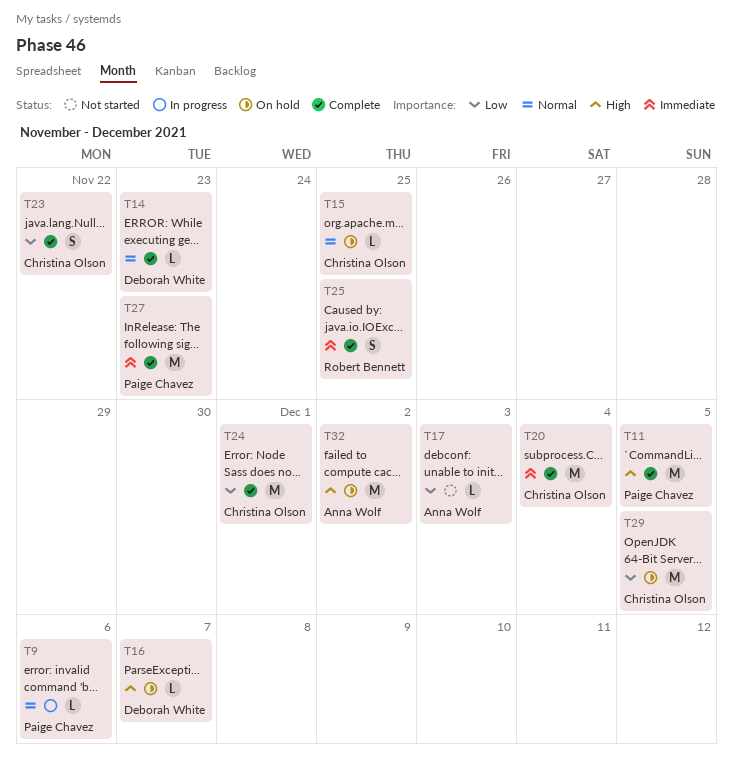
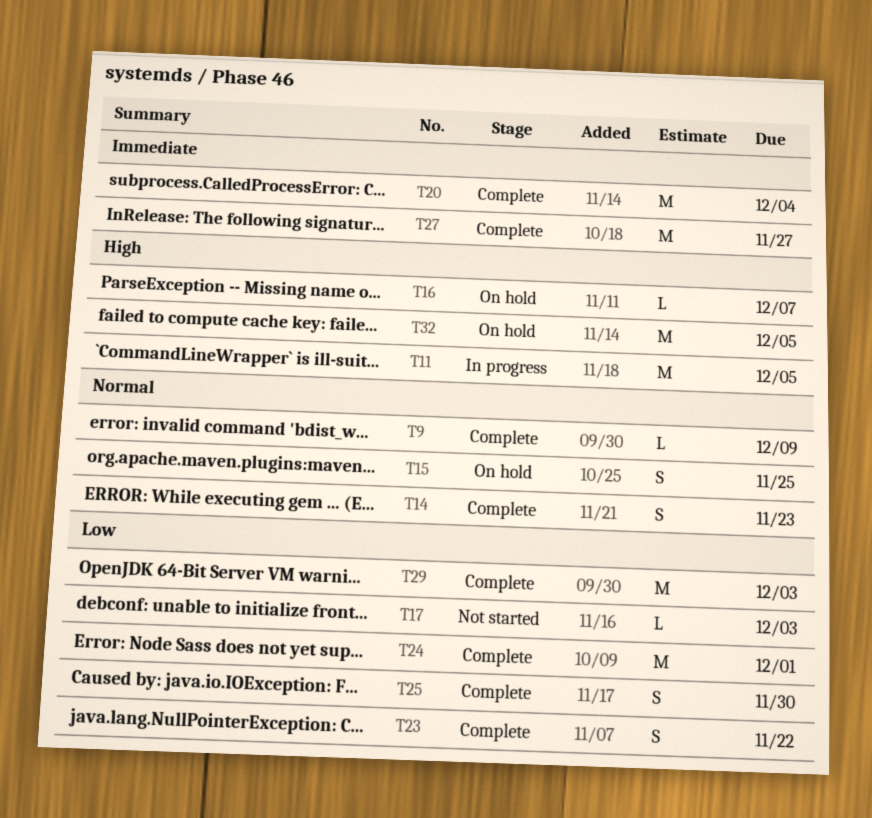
T9, status: In progress -> Complete
T9, due: Dec 6 -> Dec 9
T11, status: Complete -> In progress
T14, estimate: L -> S
T15, estimate: L -> S
T25, priority: Immediate -> Low
T25, due: Nov 25 -> Nov 30
T27, due: Nov 23 -> Nov 27
T29, status: On hold -> Complete
T29, due: Dec 5 -> Dec 3
T32, due: Dec 2 -> Dec 5

